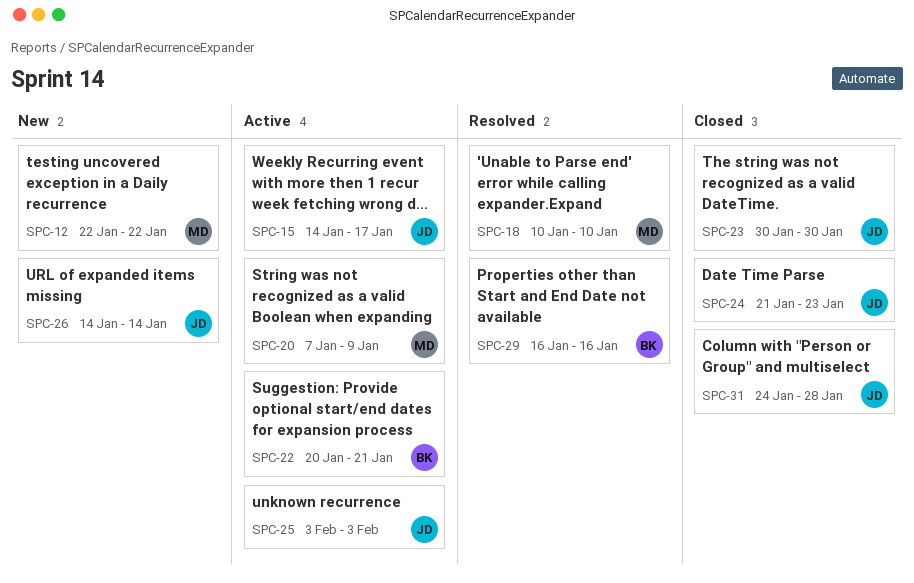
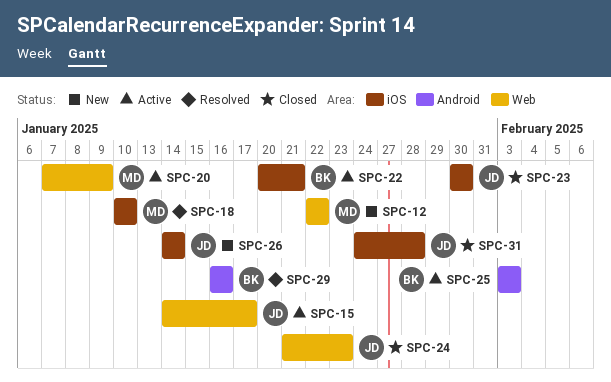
SPC-25, owner: JD -> BK

